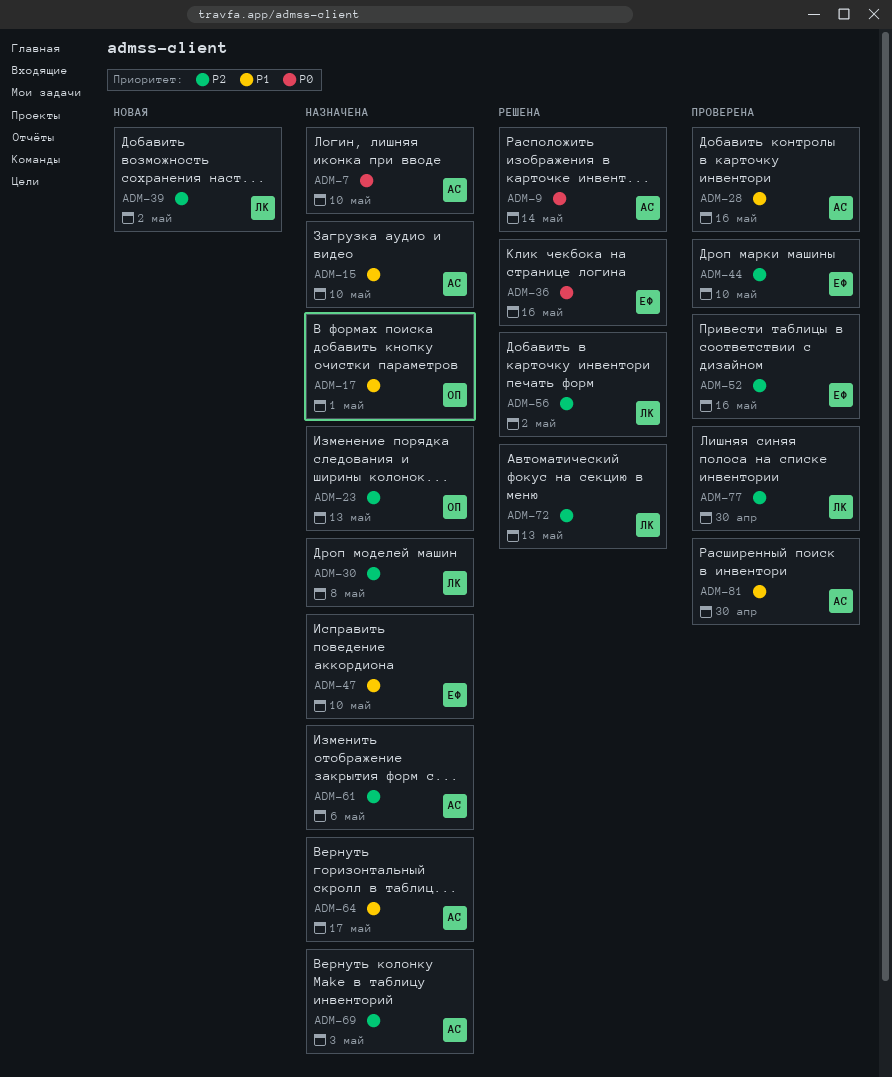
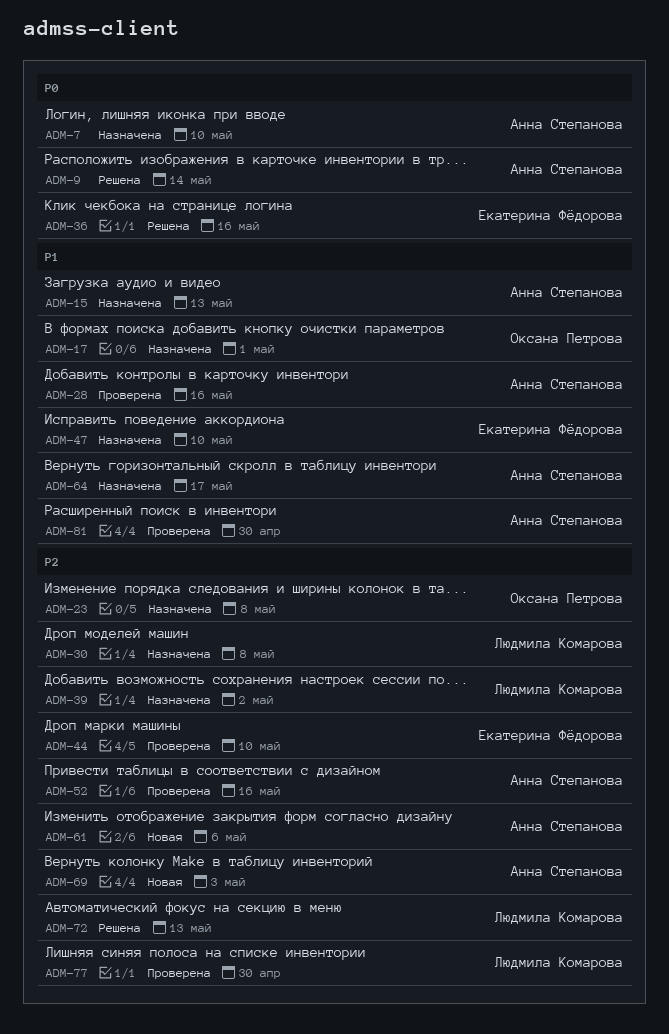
ADM-15, due: May 10 -> May 13
ADM-23, due: May 13 -> May 8
ADM-39, status: Новая -> Назначена
ADM-52, owner: Екатерина Фёдорова -> Анна Степанова
ADM-56: present -> none
ADM-61, status: Назначена -> Новая
ADM-69, status: Назначена -> Новая

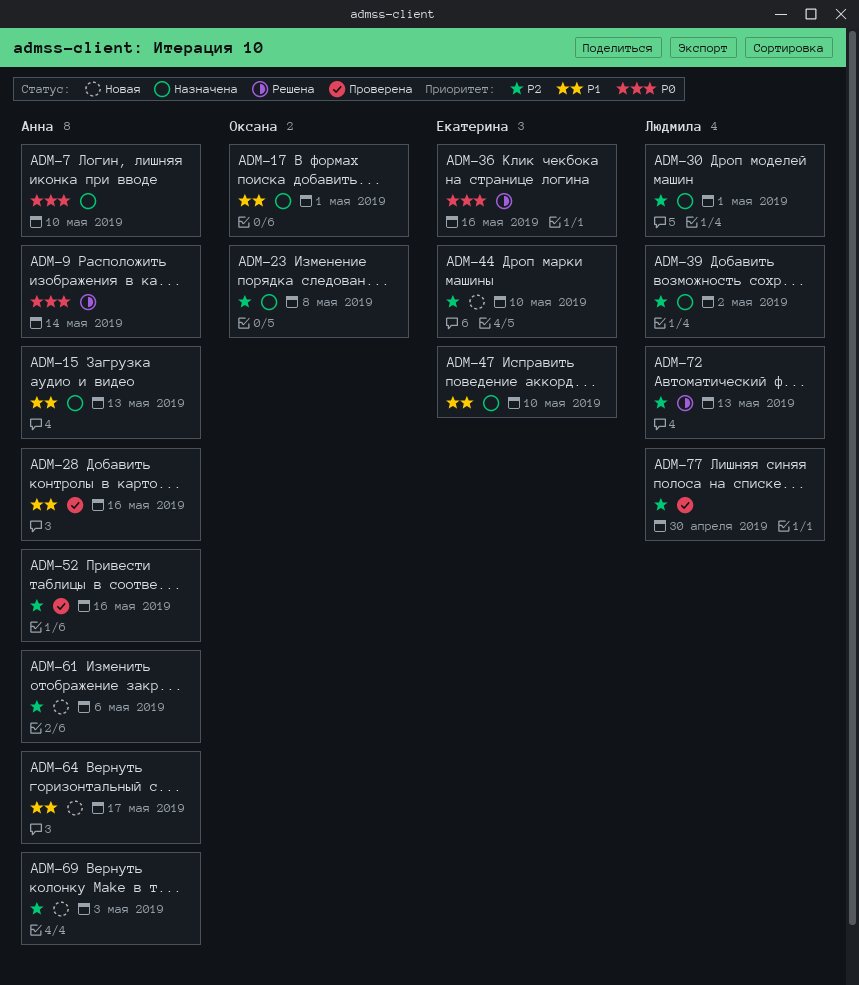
ADM-30, due: May 8 -> May 1
ADM-44, status: Проверена -> Новая
ADM-64, status: Назначена -> Новая
ADM-81: present -> none

